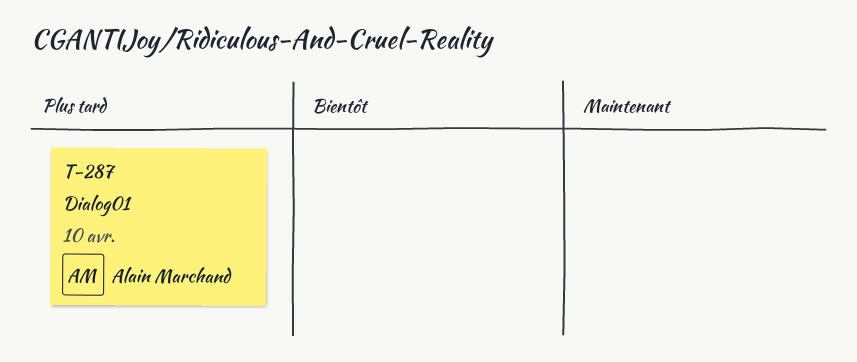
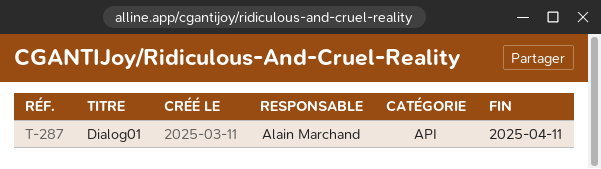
T-287, due: Apr 10 -> Apr 11

